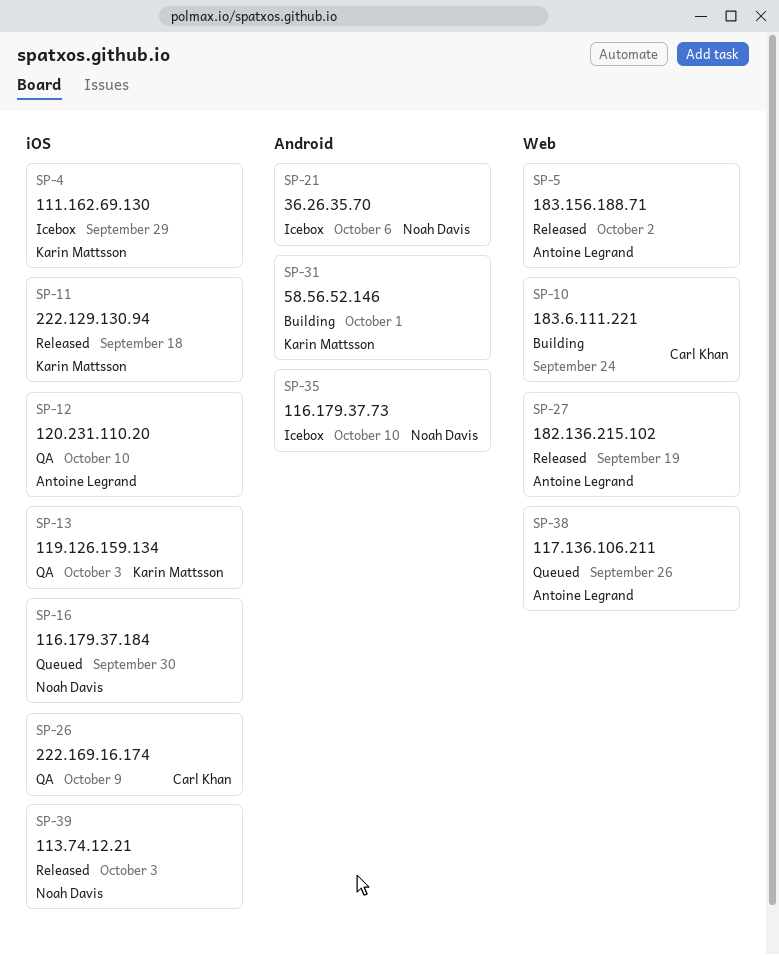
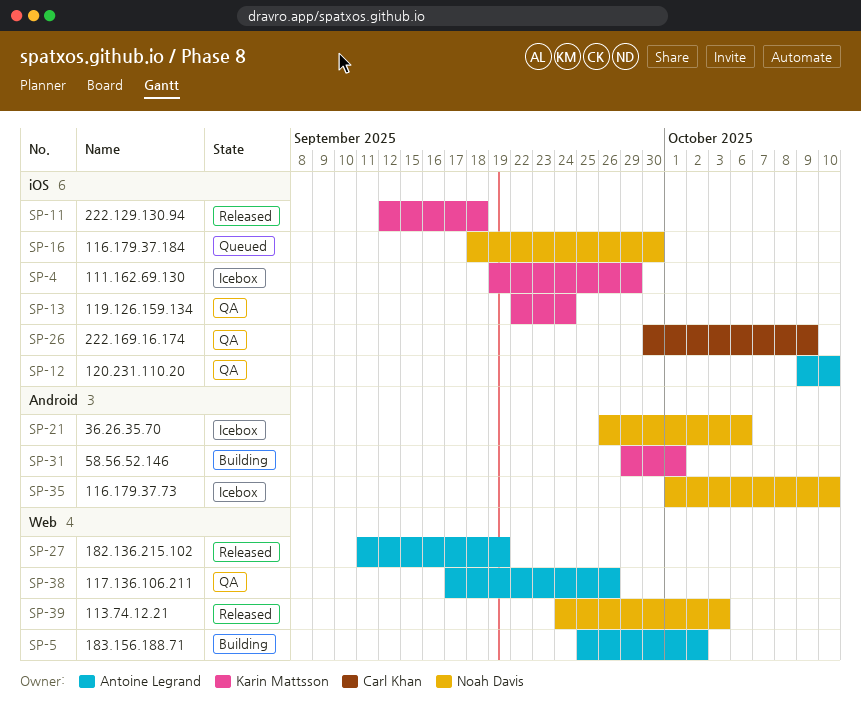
SP-5, status: Released -> Building
SP-10: present -> none
SP-13, due: Oct 3 -> Sep 24
SP-38, status: Queued -> QA
SP-39, label: iOS -> Web

